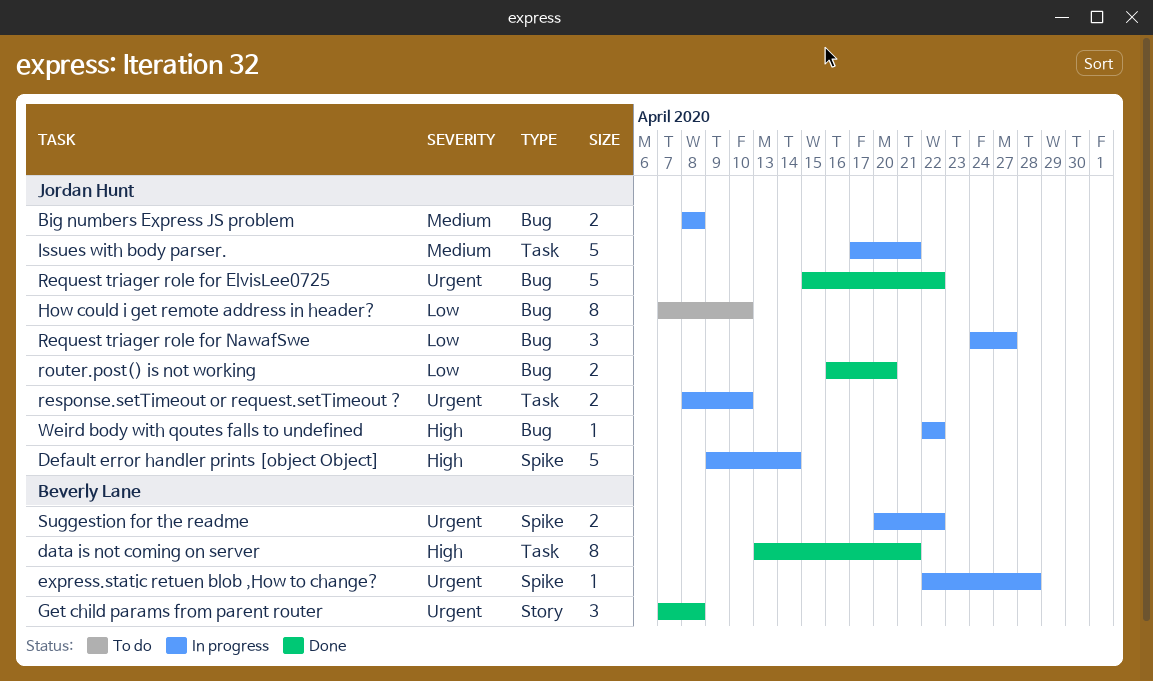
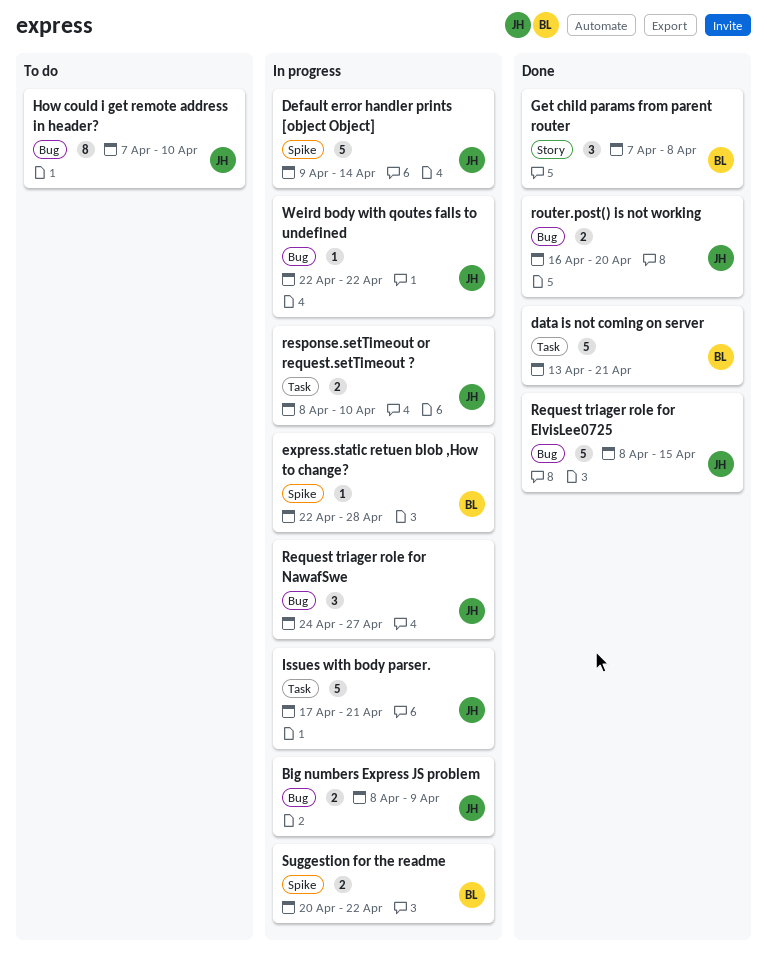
Big numbers Express JS problem, due: Apr 8 -> Apr 9
data is not coming on server, estimate: 8 -> 5
Request triager role for ElvisLee0725, start: Apr 15 -> Apr 8
Request triager role for ElvisLee0725, due: Apr 22 -> Apr 15

